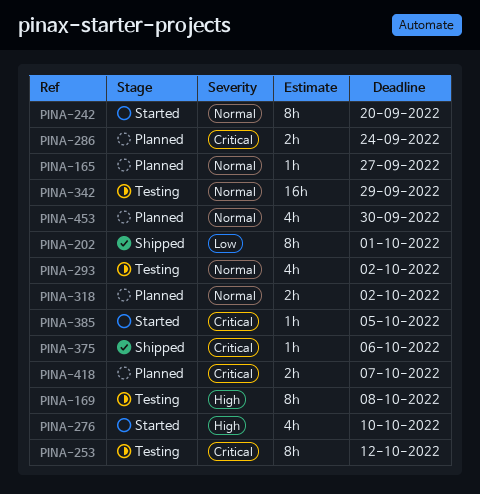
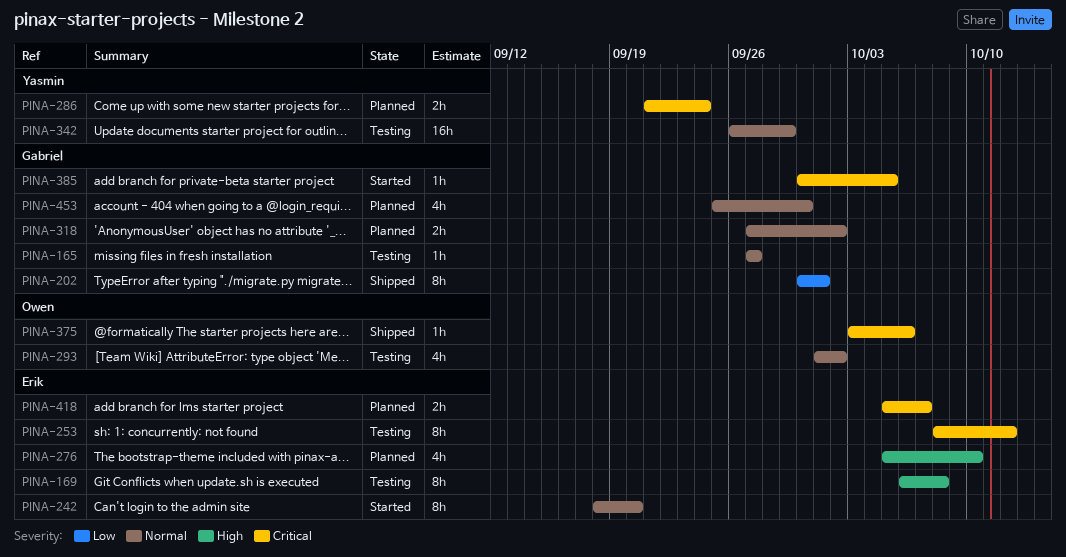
PINA-165, status: Planned -> Testing
PINA-276, status: Started -> Planned

